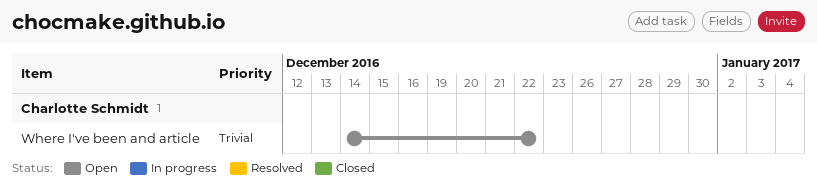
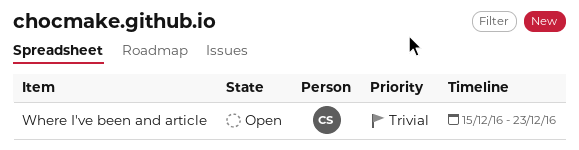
Where I've been and article, start: Dec 14 -> Dec 15
Where I've been and article, due: Dec 22 -> Dec 23

